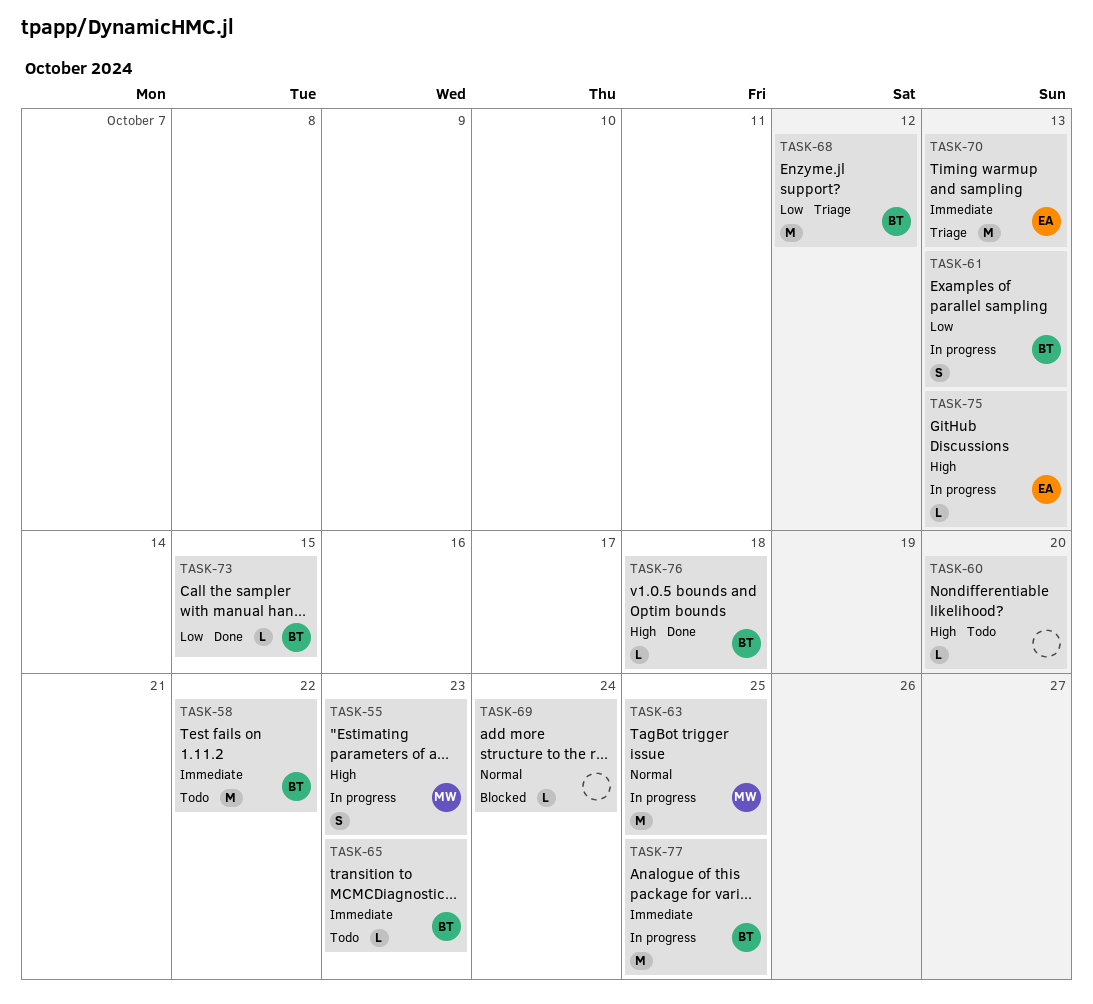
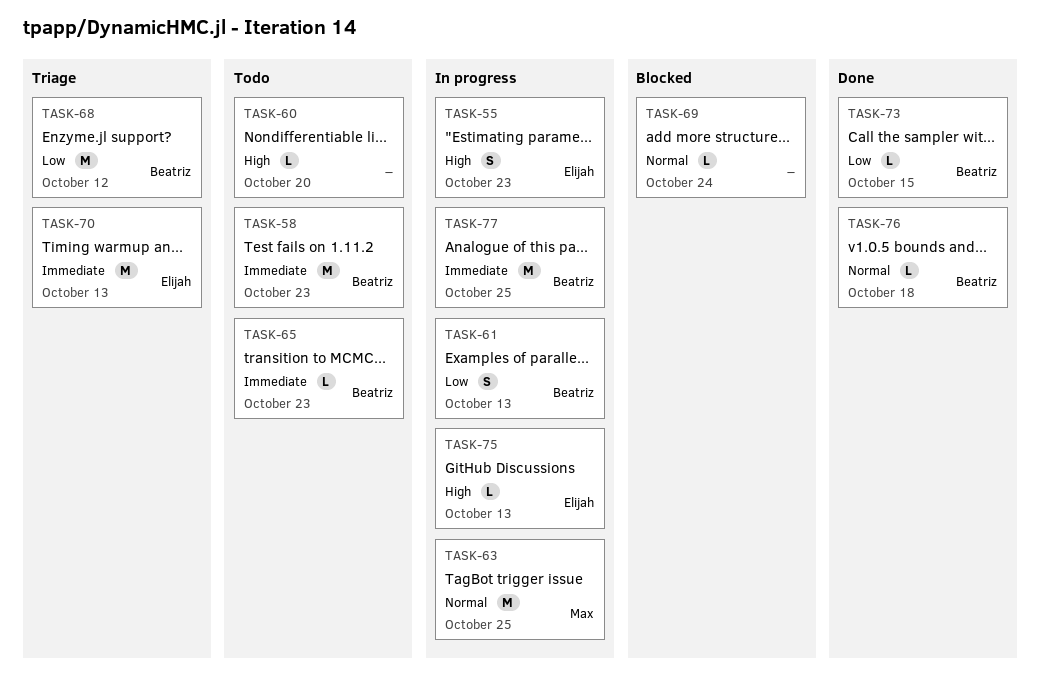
TASK-55, owner: Max -> Elijah
TASK-58, due: Oct 22 -> Oct 23
TASK-76, priority: High -> Normal

